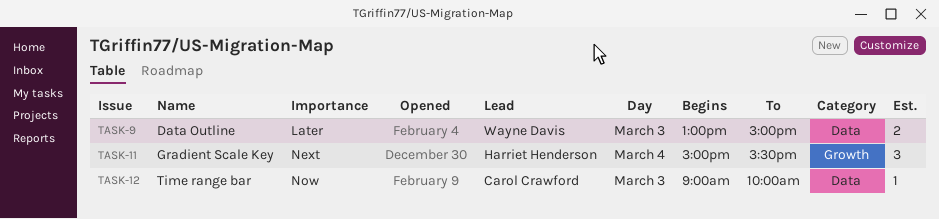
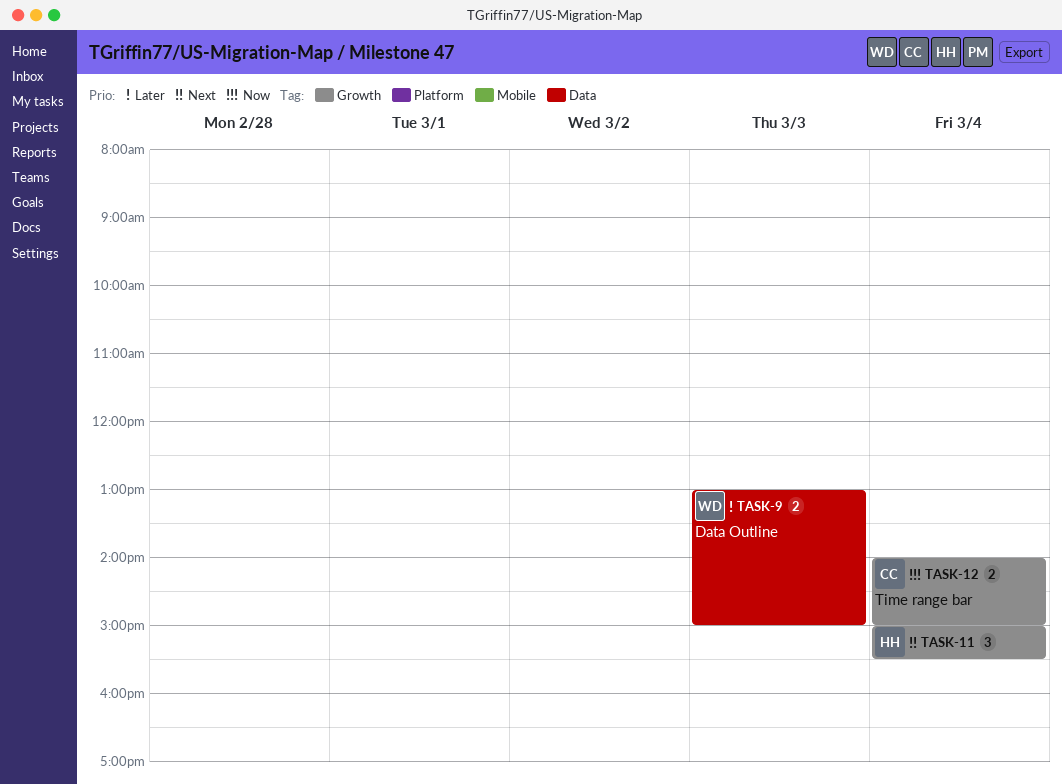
TASK-12, label: Data -> Growth
TASK-12, estimate: 1 -> 2
TASK-12, day: Mar 3 -> Mar 4
TASK-12, begins: 09:00 -> 14:00
TASK-12, ends: 10:00 -> 15:00

